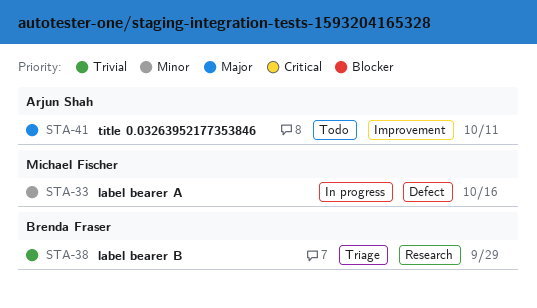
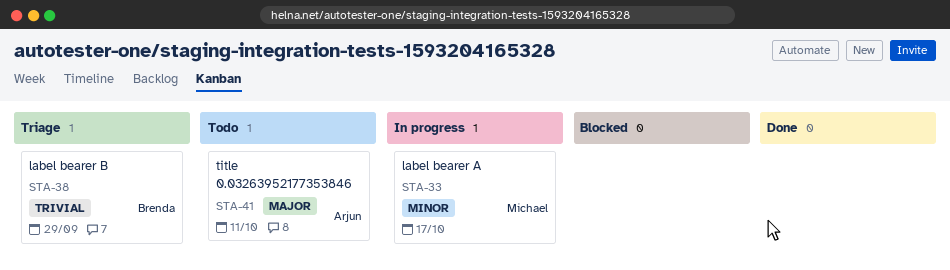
STA-33, due: Oct 16 -> Oct 17

